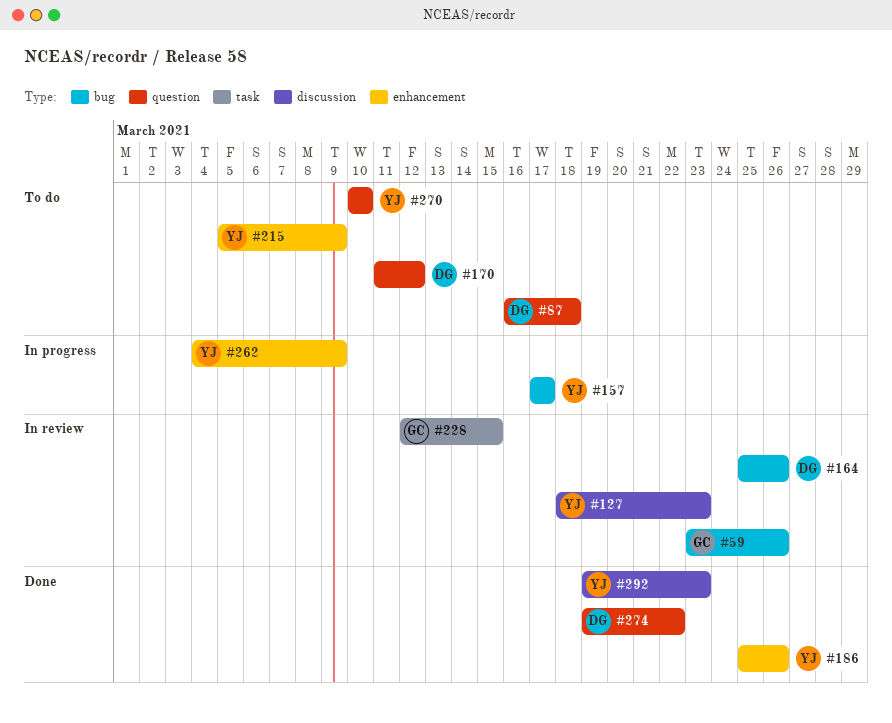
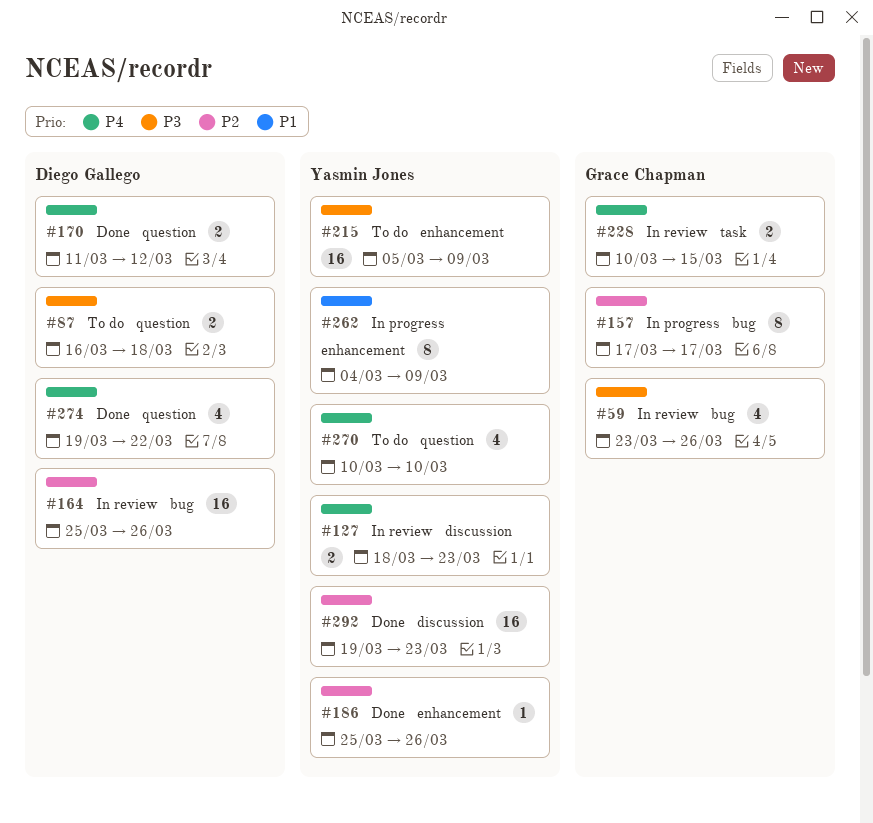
#157, owner: Yasmin Jones -> Grace Chapman
#170, status: To do -> Done
#228, start: Mar 12 -> Mar 10

